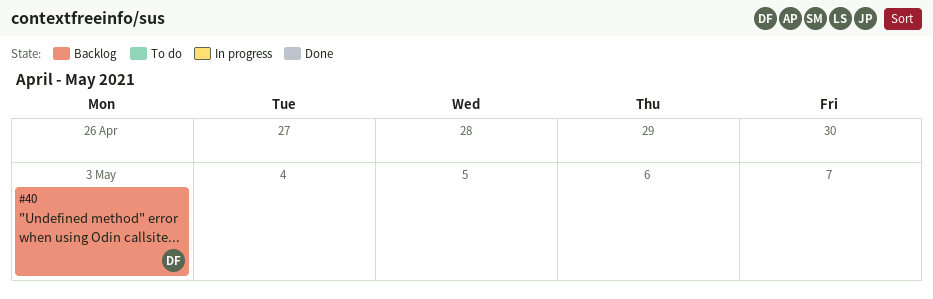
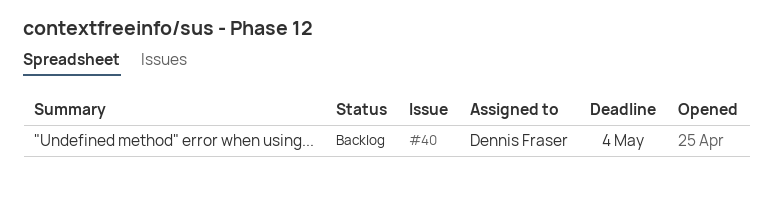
#40, due: May 3 -> May 4

